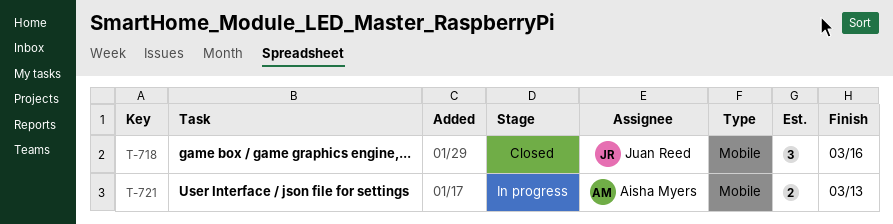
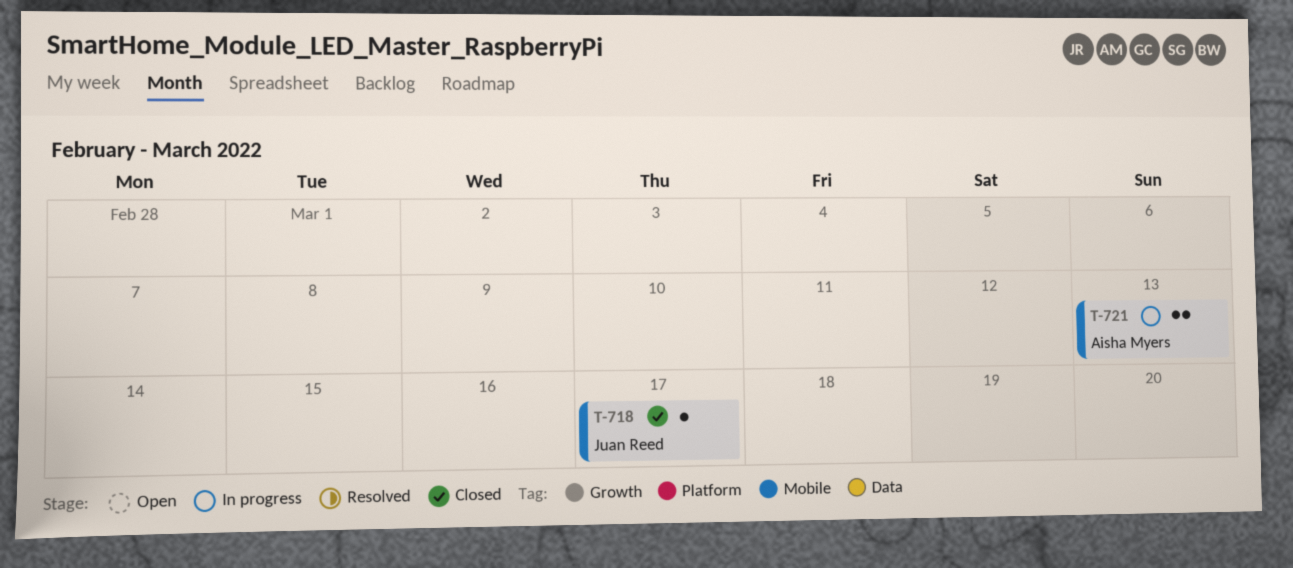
T-718, estimate: 3 -> 1
T-718, due: Mar 16 -> Mar 17

